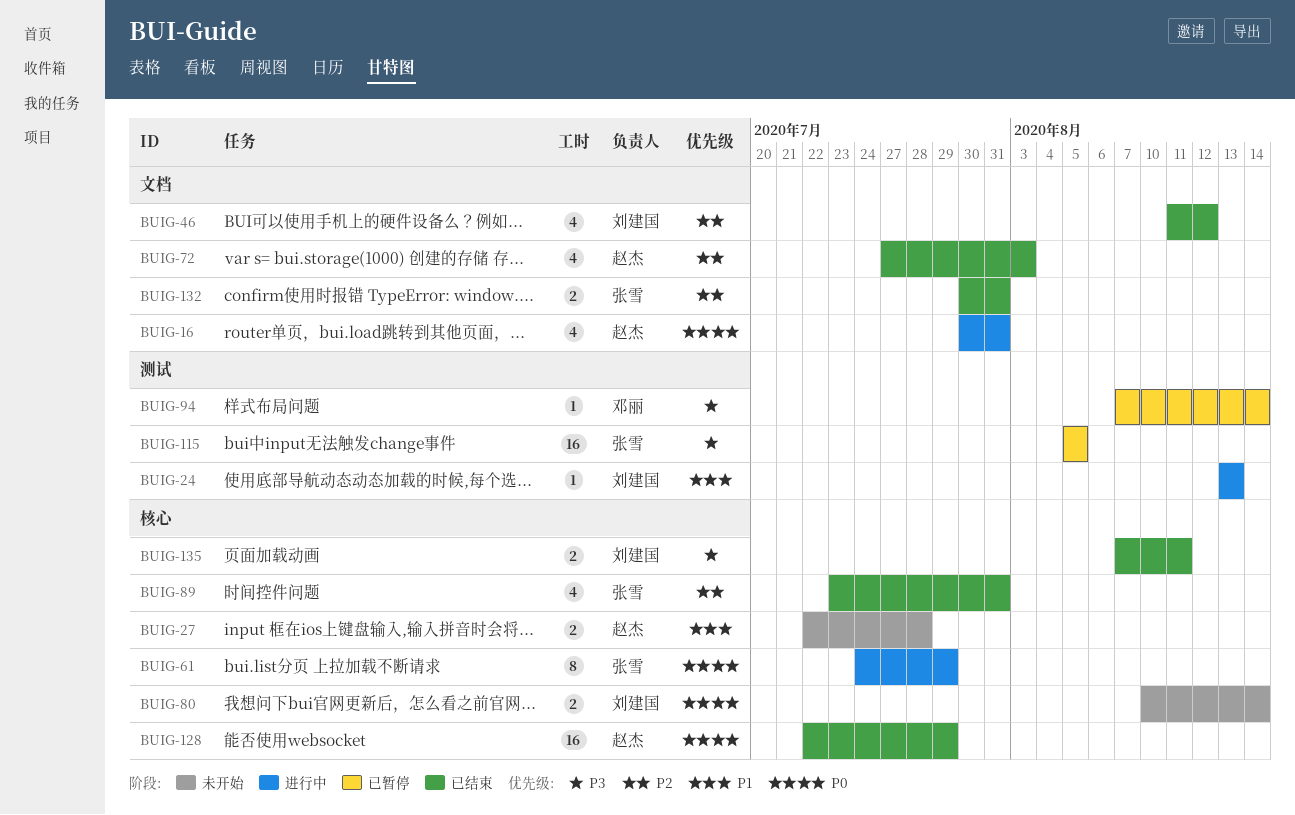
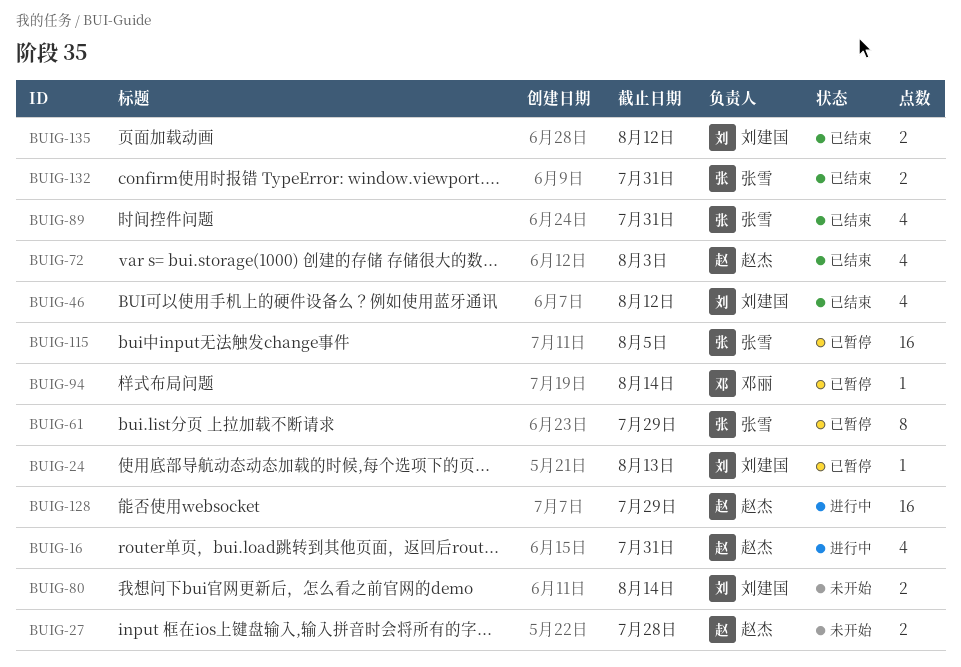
BUIG-24, status: 进行中 -> 已暂停
BUIG-61, status: 进行中 -> 已暂停
BUIG-128, status: 已结束 -> 进行中
BUIG-135, due: Aug 11 -> Aug 12

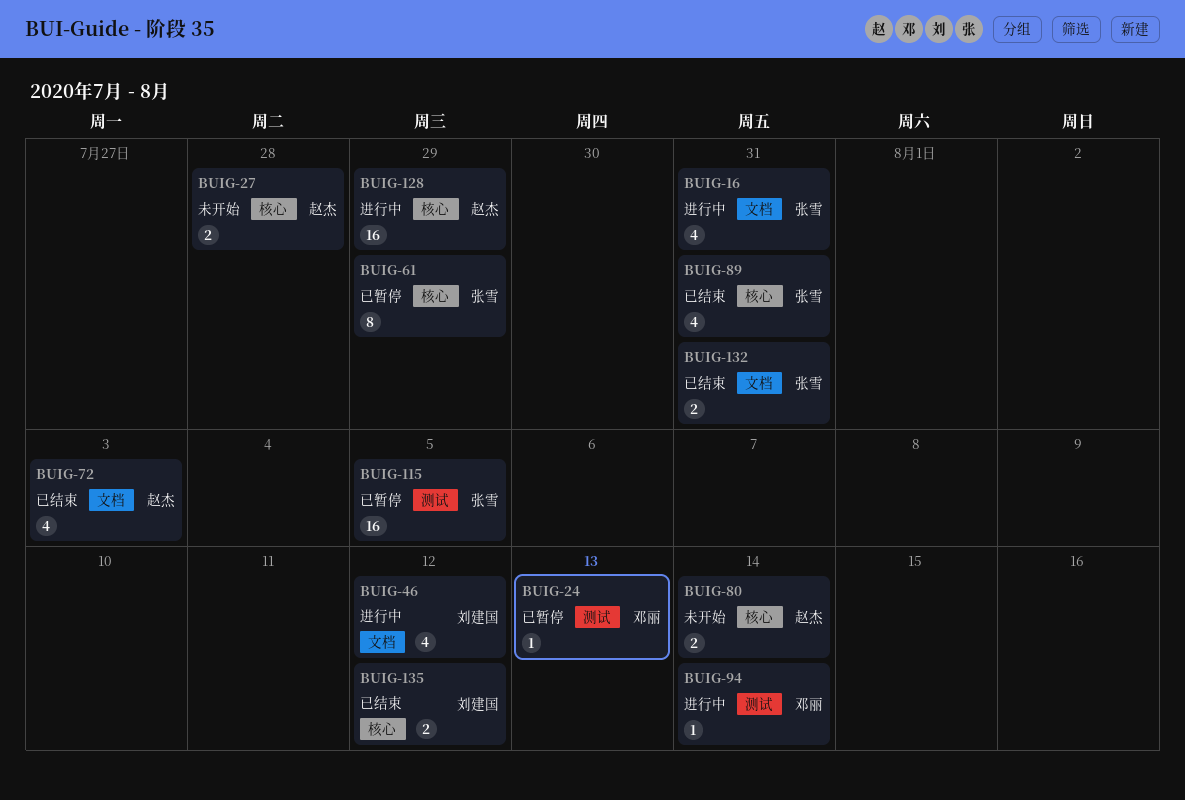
BUIG-16, owner: 赵杰 -> 张雪
BUIG-24, owner: 刘建国 -> 邓丽
BUIG-46, status: 已结束 -> 进行中
BUIG-80, owner: 刘建国 -> 赵杰
BUIG-94, status: 已暂停 -> 进行中

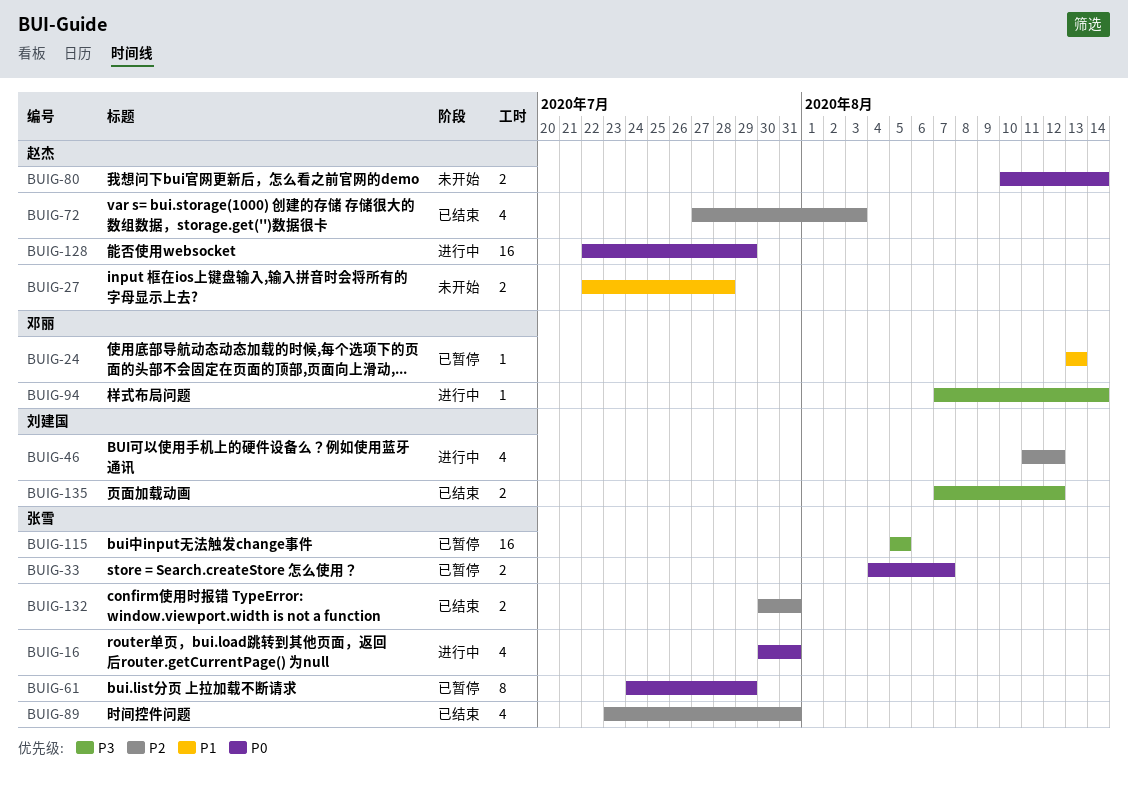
BUIG-33: none -> present

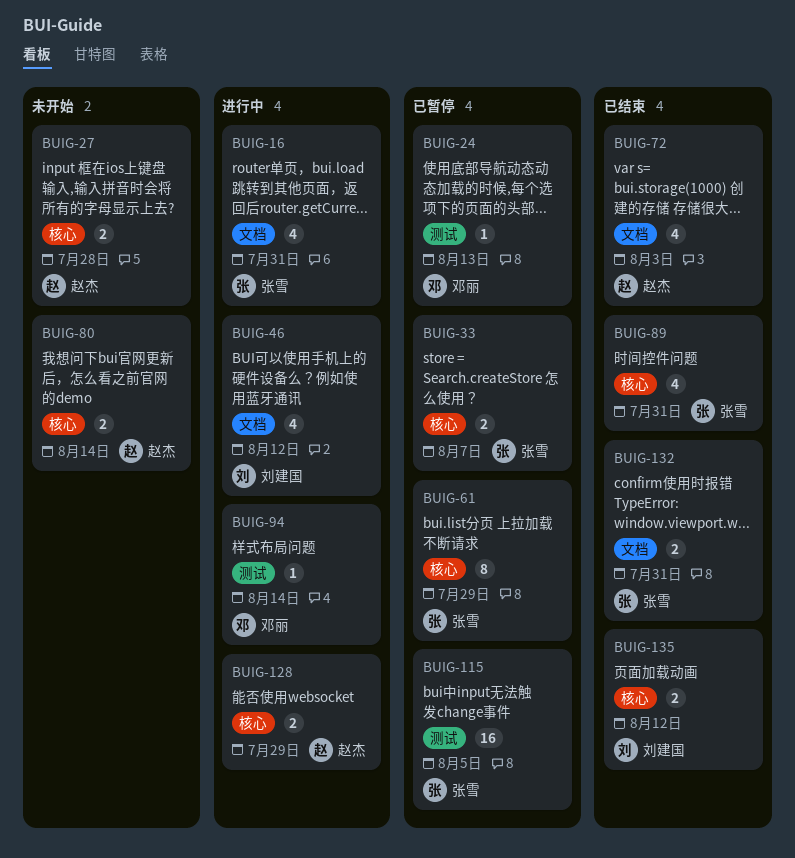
BUIG-128, estimate: 16 -> 2

